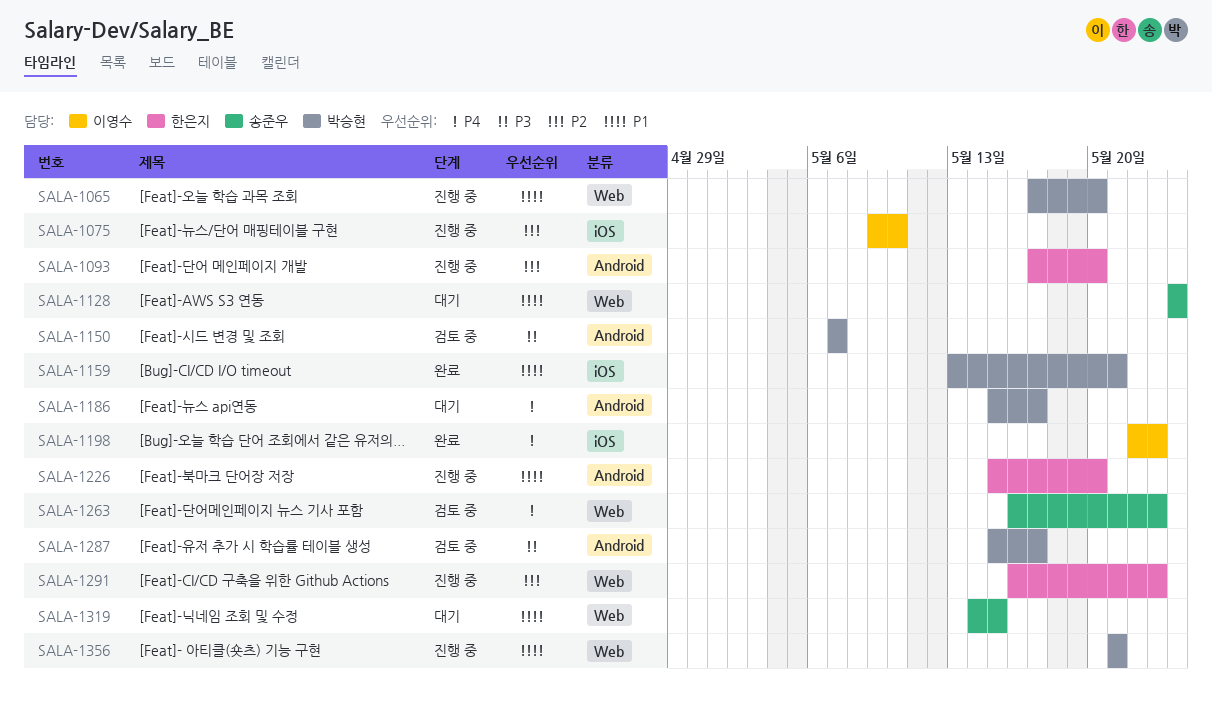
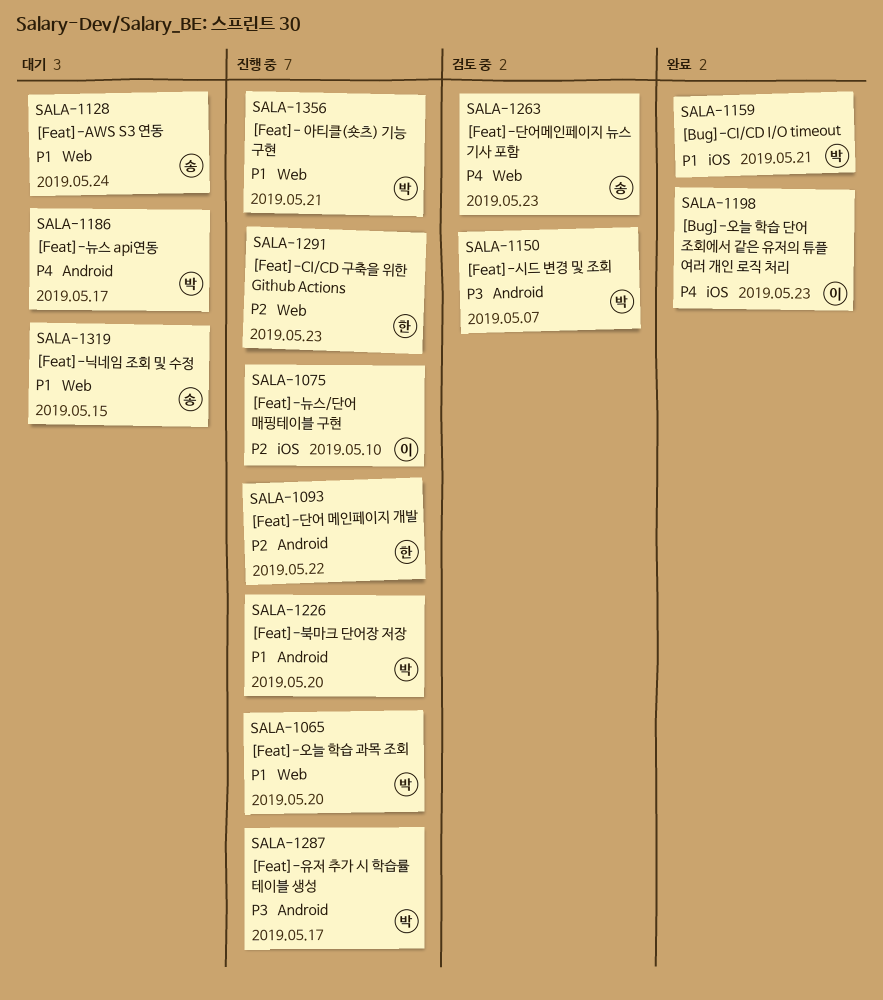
SALA-1093, due: May 20 -> May 22
SALA-1226, owner: 한은지 -> 박승현
SALA-1287, status: 검토 중 -> 진행 중

